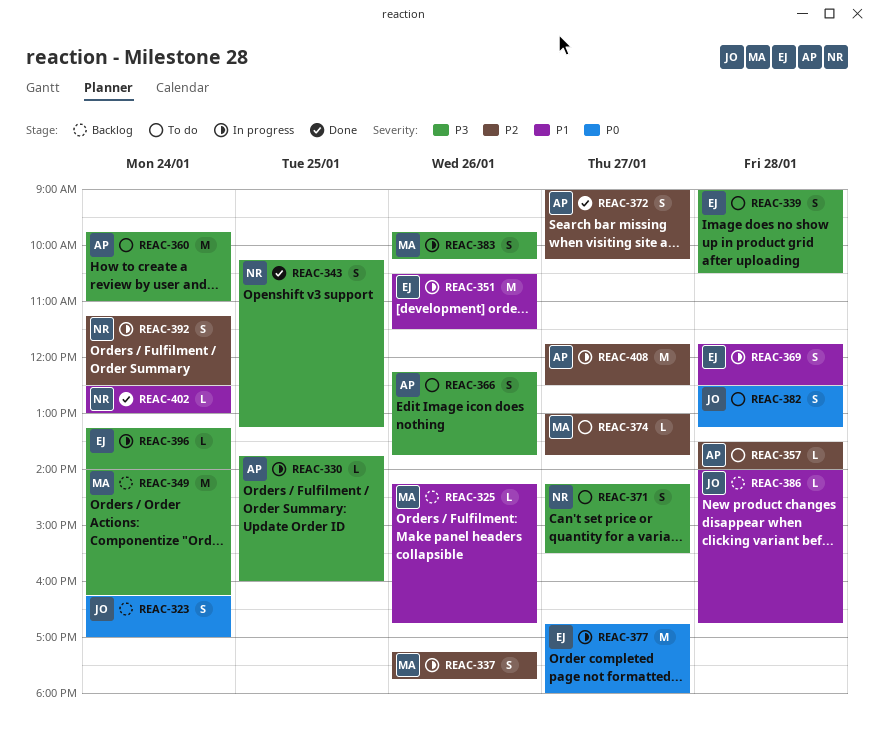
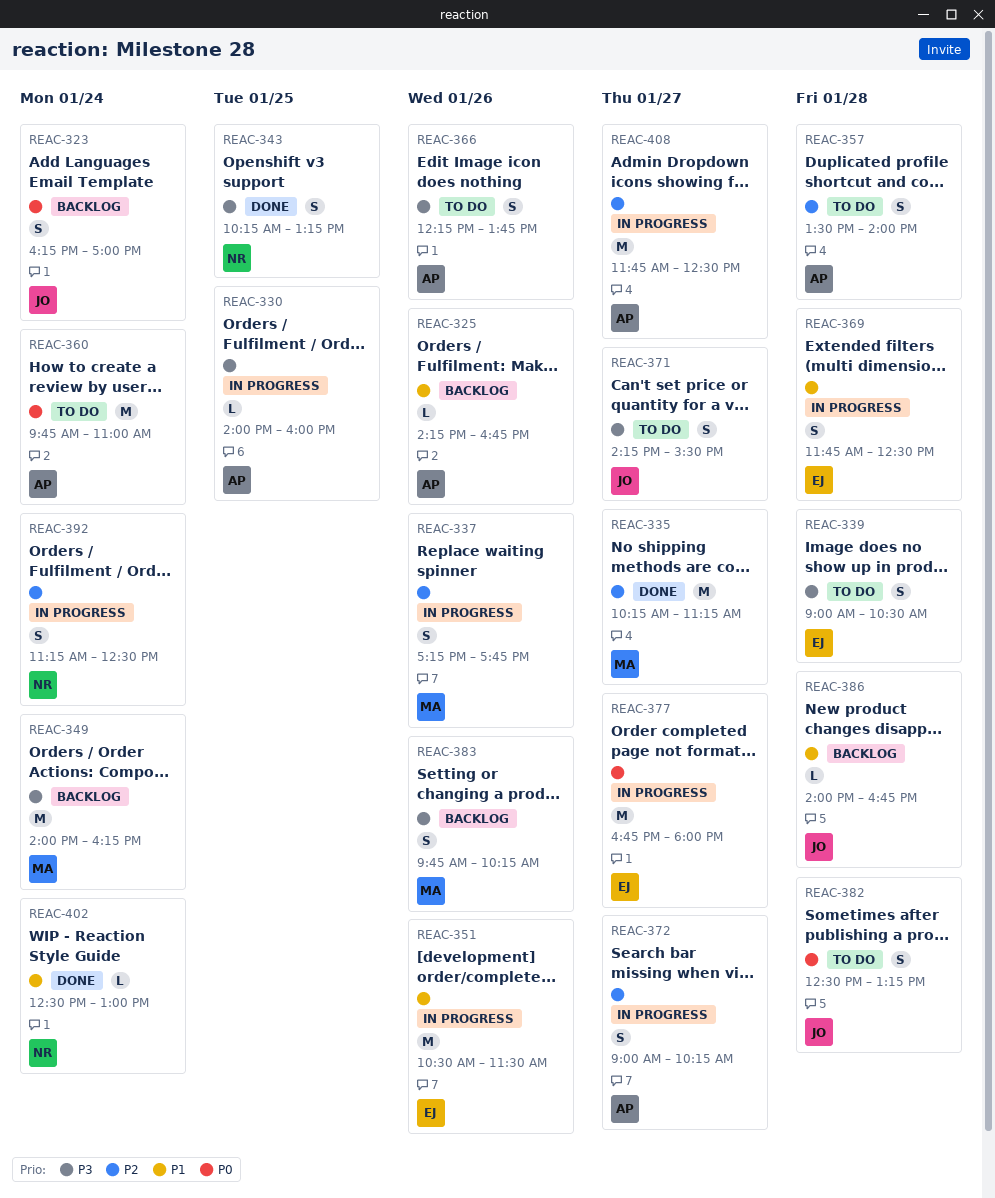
REAC-325, owner: MA -> AP
REAC-330, begins: 13:45 -> 14:00
REAC-335: none -> present
REAC-357, estimate: L -> S
REAC-360, priority: P3 -> P0
REAC-371, owner: NR -> JO
REAC-372, status: Done -> In progress
REAC-374: present -> none
REAC-383, status: In progress -> Backlog
REAC-396: present -> none

